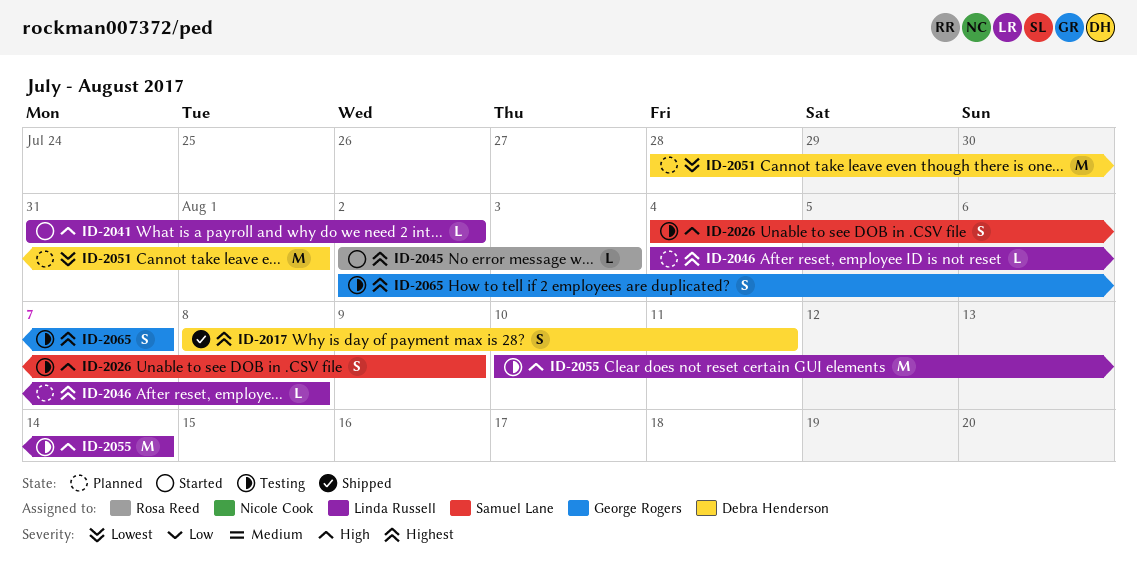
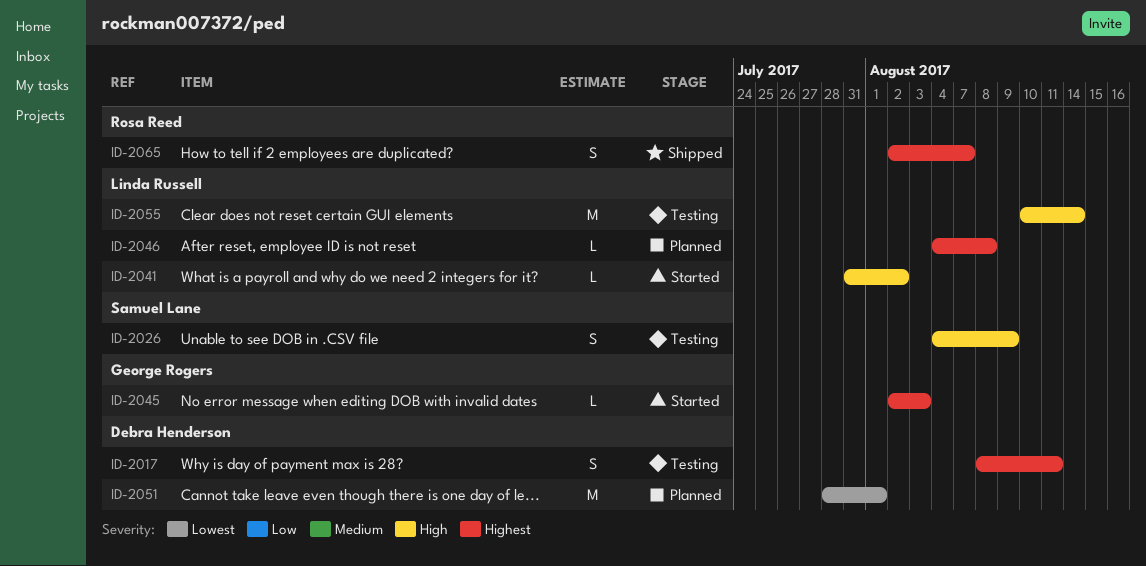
ID-2017, status: Shipped -> Testing
ID-2045, owner: Rosa Reed -> George Rogers
ID-2065, status: Testing -> Shipped
ID-2065, owner: George Rogers -> Rosa Reed

